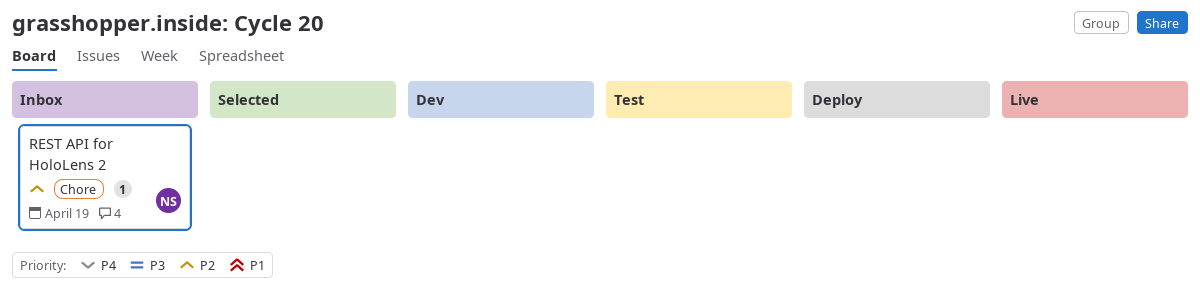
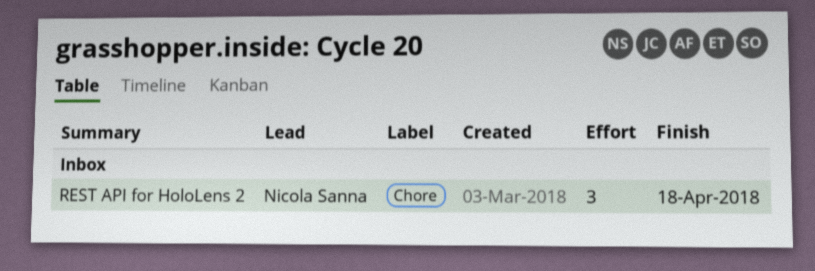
REST API for HoloLens 2, estimate: 1 -> 3
REST API for HoloLens 2, due: Apr 19 -> Apr 18

